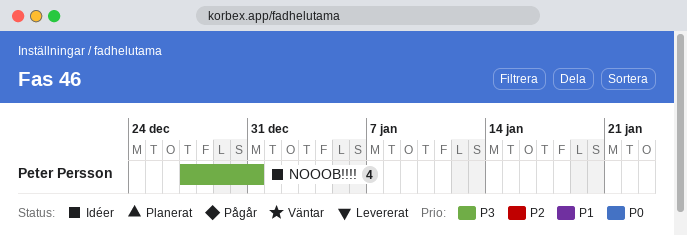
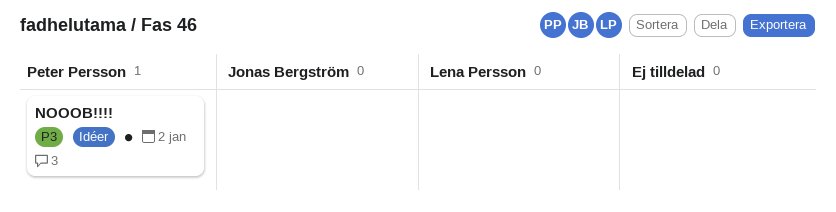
NOOOB!!!!, estimate: 4 -> 1
NOOOB!!!!, due: Dec 31 -> Jan 2

